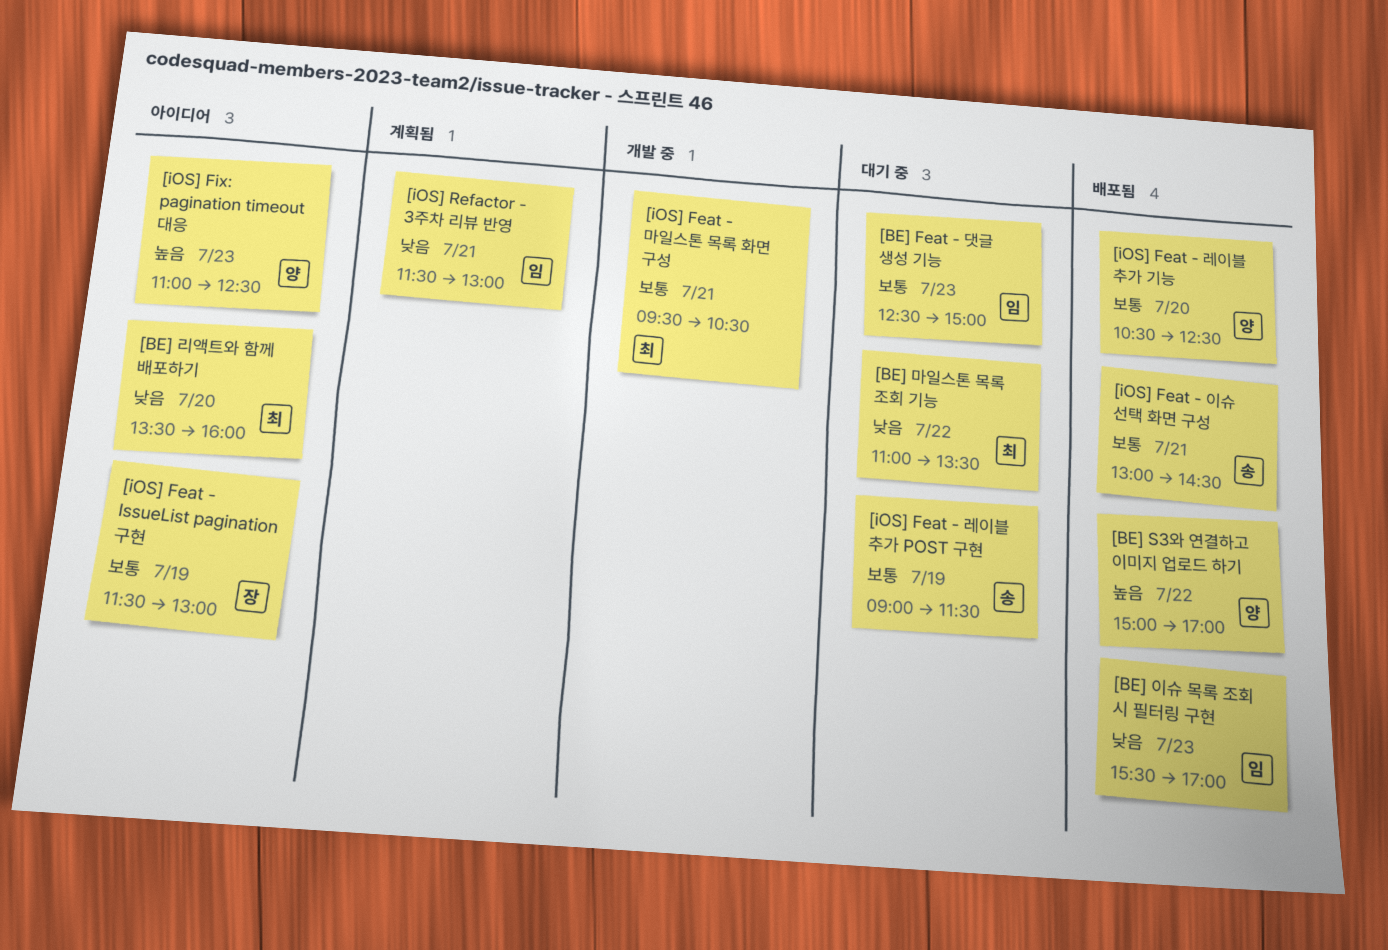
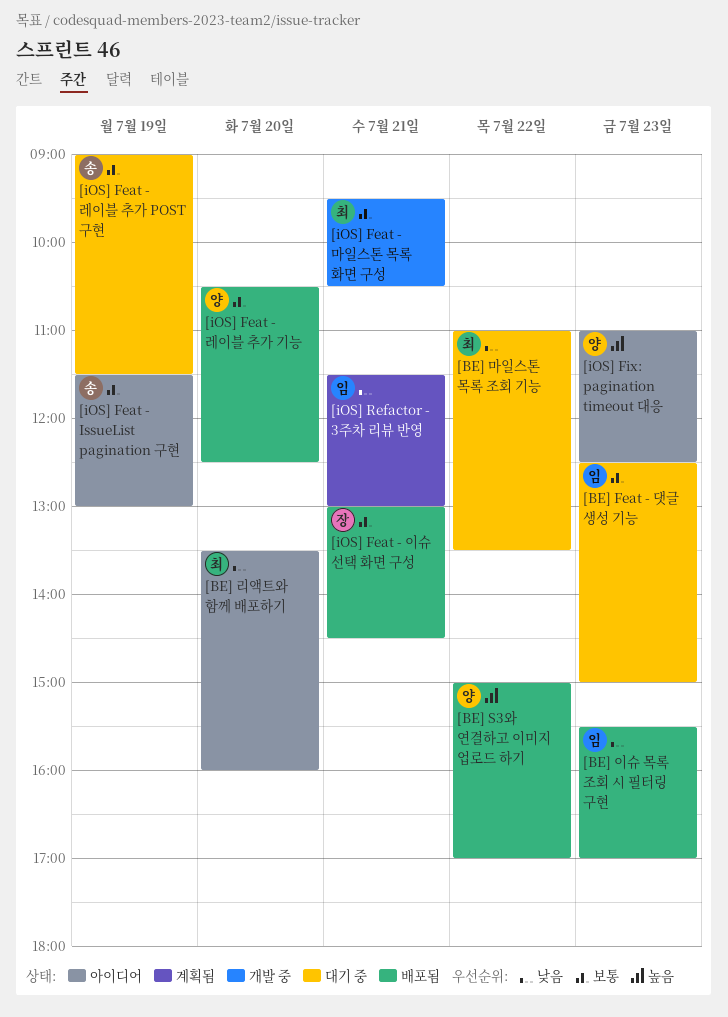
[iOS] Feat - IssueList pagination 구현, owner: 장 -> 송
[iOS] Feat - 이슈 선택 화면 구성, owner: 송 -> 장

